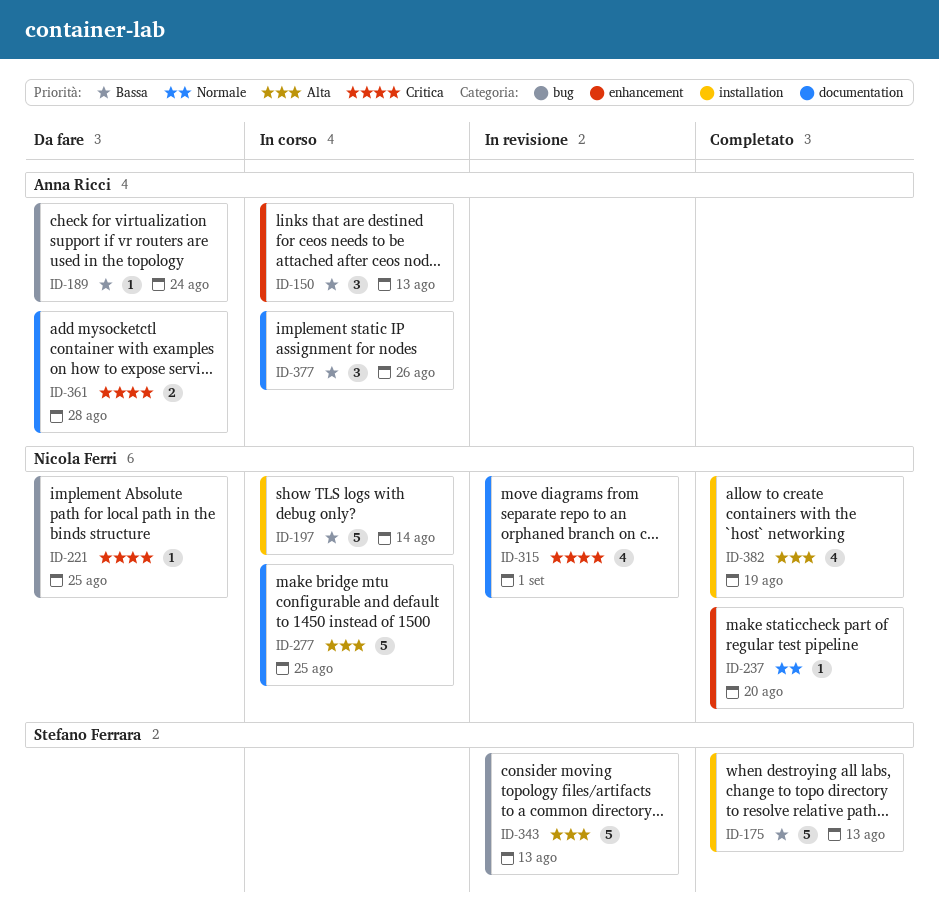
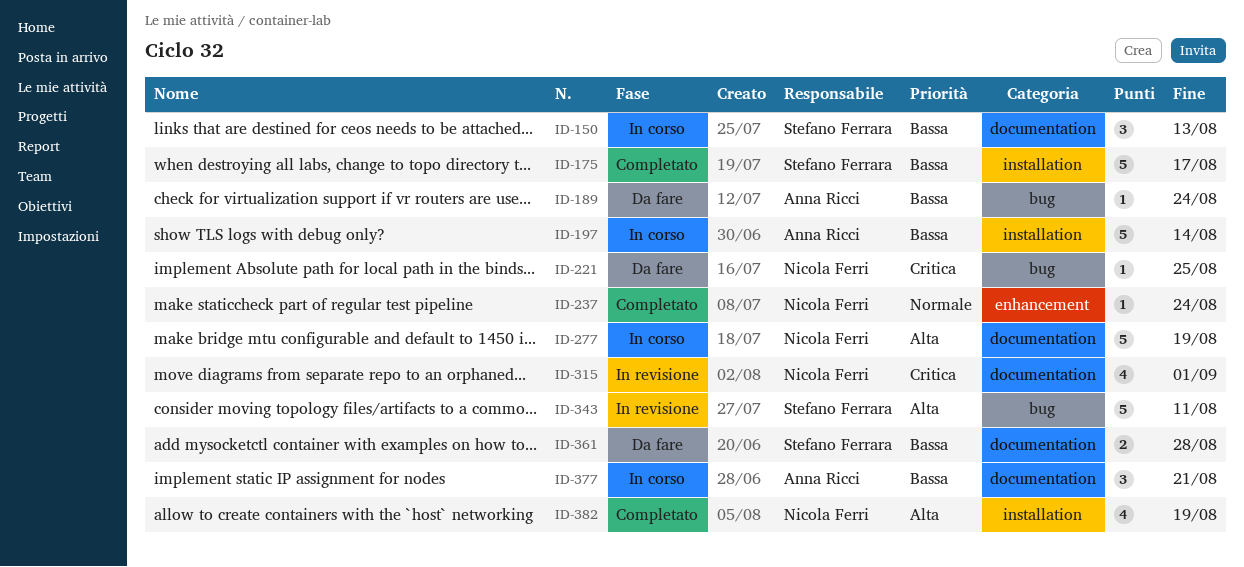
ID-150, owner: Anna Ricci -> Stefano Ferrara
ID-150, label: enhancement -> documentation
ID-175, due: Aug 13 -> Aug 17
ID-197, owner: Nicola Ferri -> Anna Ricci
ID-237, due: Aug 20 -> Aug 24
ID-277, due: Aug 25 -> Aug 19
ID-343, due: Aug 13 -> Aug 11
ID-361, owner: Anna Ricci -> Stefano Ferrara
ID-361, priority: Critica -> Bassa
ID-377, due: Aug 26 -> Aug 21

